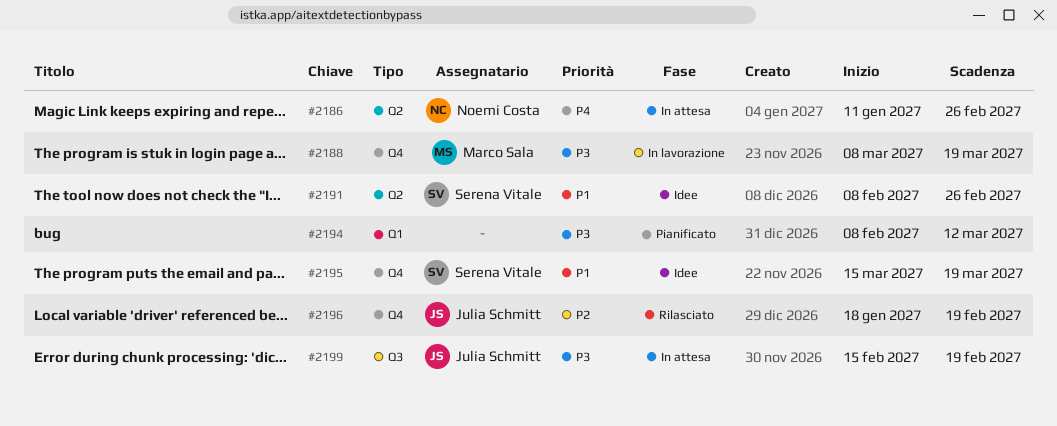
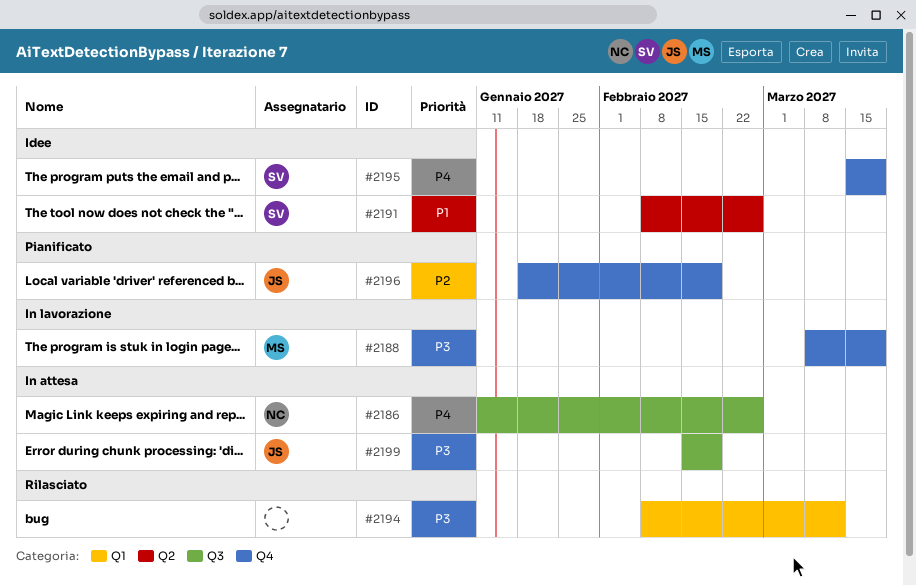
#2186, label: Q2 -> Q3
#2194, status: Pianificato -> Rilasciato
#2195, priority: P1 -> P4
#2196, status: Rilasciato -> Pianificato

